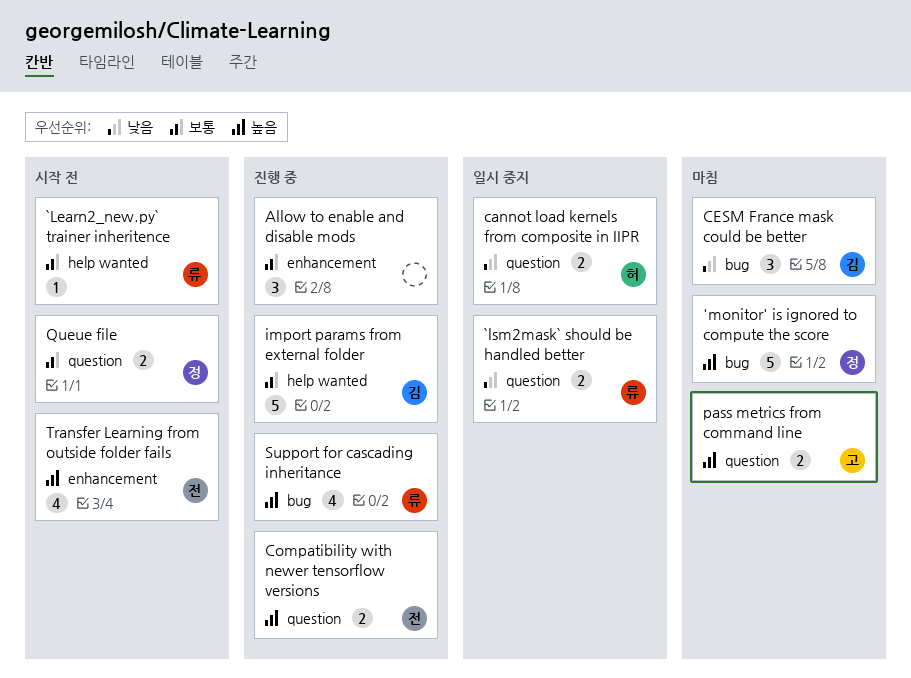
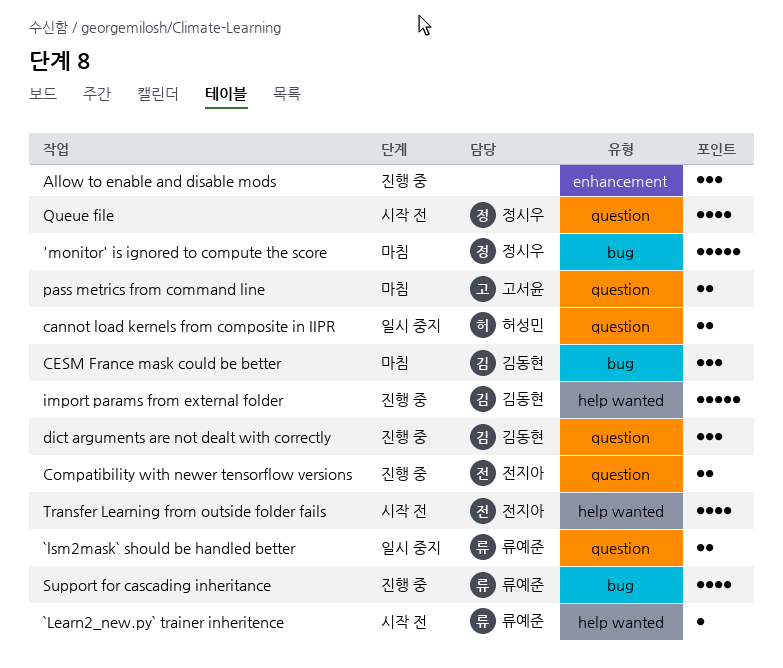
dict arguments are not dealt with correctly: none -> present
Queue file, estimate: 2 -> 4
Transfer Learning from outside folder fails, label: enhancement -> help wanted

